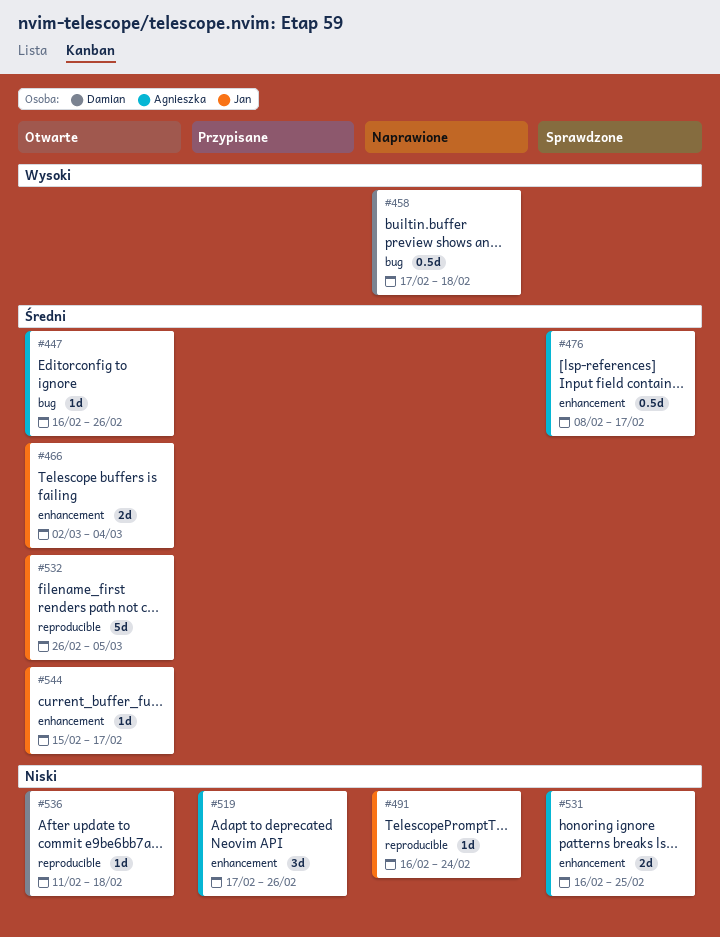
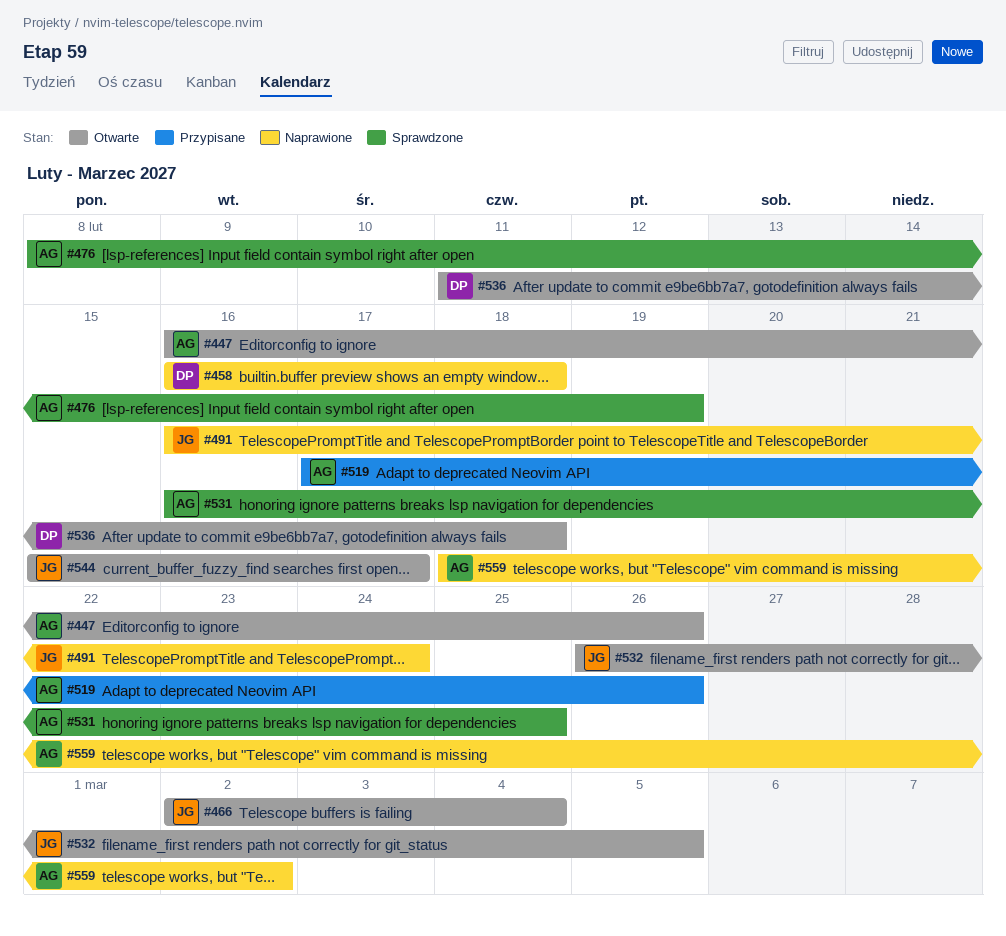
#458, start: Feb 17 -> Feb 16
#476, due: Feb 17 -> Feb 19
#559: none -> present

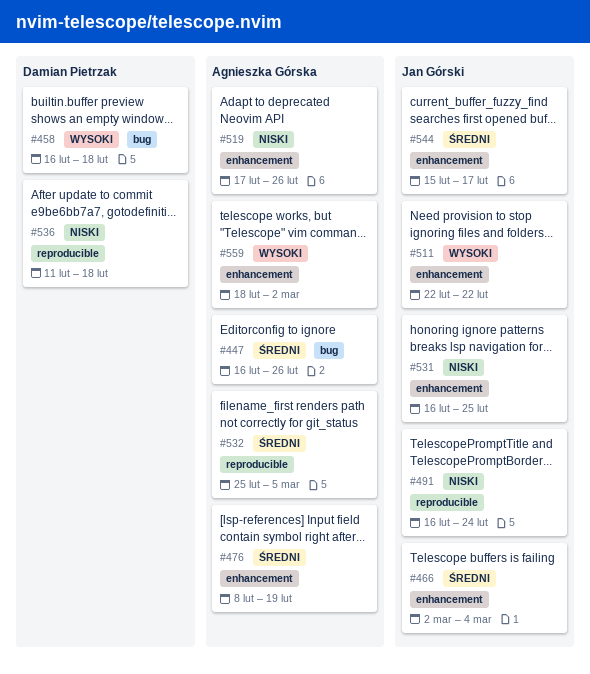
#511: none -> present
#531, owner: Agnieszka Górska -> Jan Górski
#532, owner: Jan Górski -> Agnieszka Górska
#532, start: Feb 26 -> Feb 25

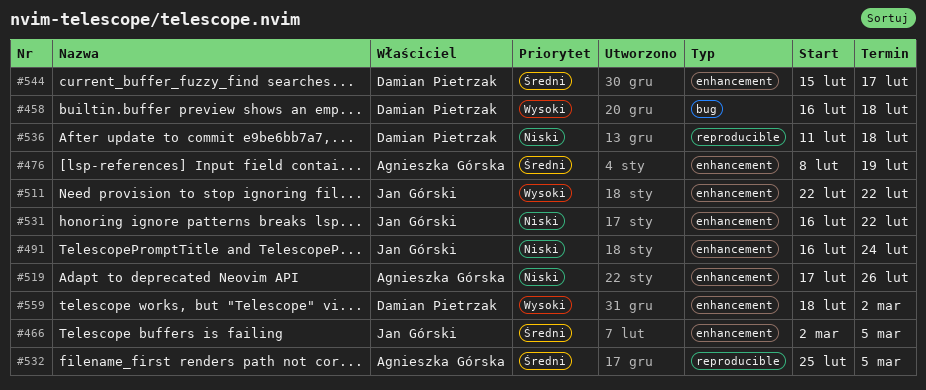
#447: present -> none
#466, due: Mar 4 -> Mar 5
#491, label: reproducible -> enhancement
#531, due: Feb 25 -> Feb 22
#544, owner: Jan Górski -> Damian Pietrzak
#559, owner: Agnieszka Górska -> Damian Pietrzak

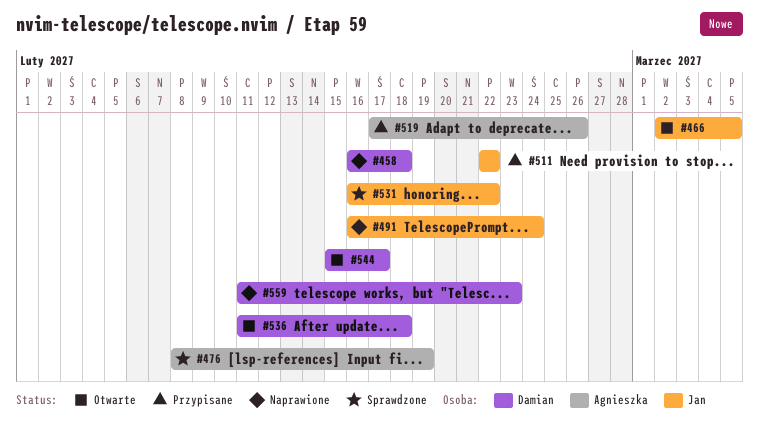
#532: present -> none
#559, start: Feb 18 -> Feb 11
#559, due: Mar 2 -> Feb 23

